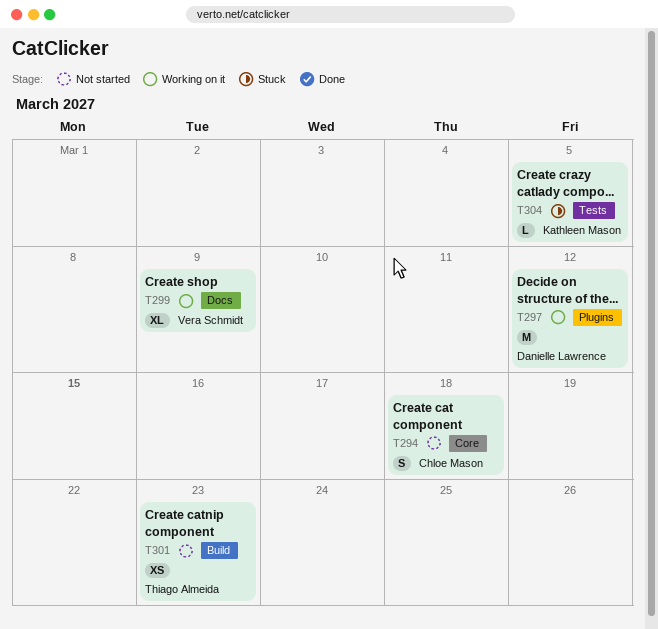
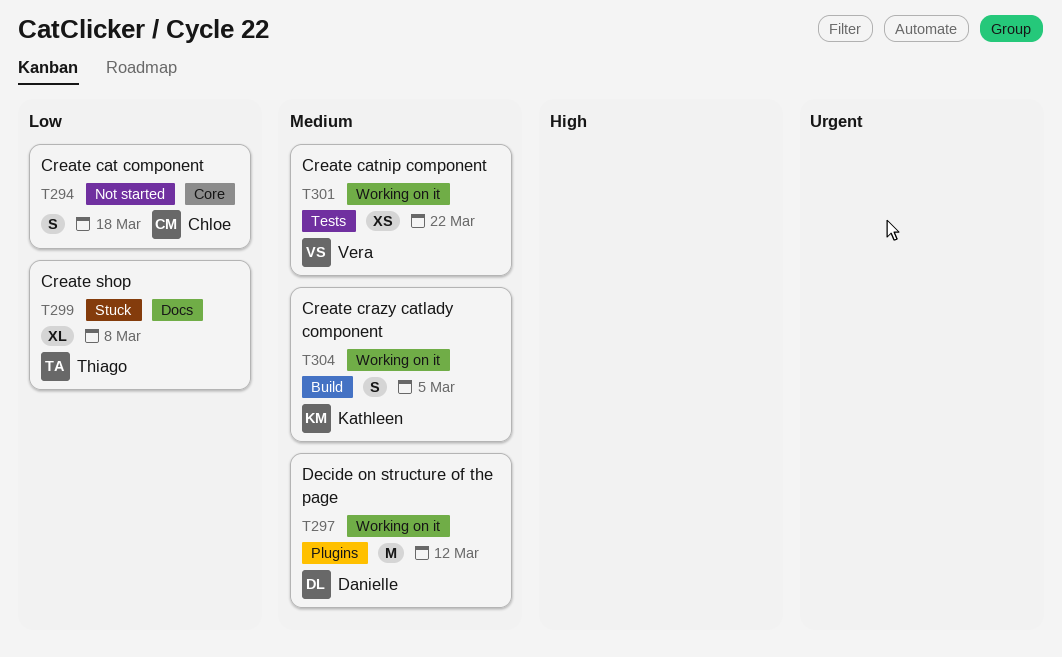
T299, status: Working on it -> Stuck
T299, owner: Vera Schmidt -> Thiago Almeida
T299, due: Mar 9 -> Mar 8
T301, status: Not started -> Working on it
T301, owner: Thiago Almeida -> Vera Schmidt
T301, label: Build -> Tests
T301, due: Mar 23 -> Mar 22
T304, status: Stuck -> Working on it
T304, label: Tests -> Build
T304, estimate: L -> S

